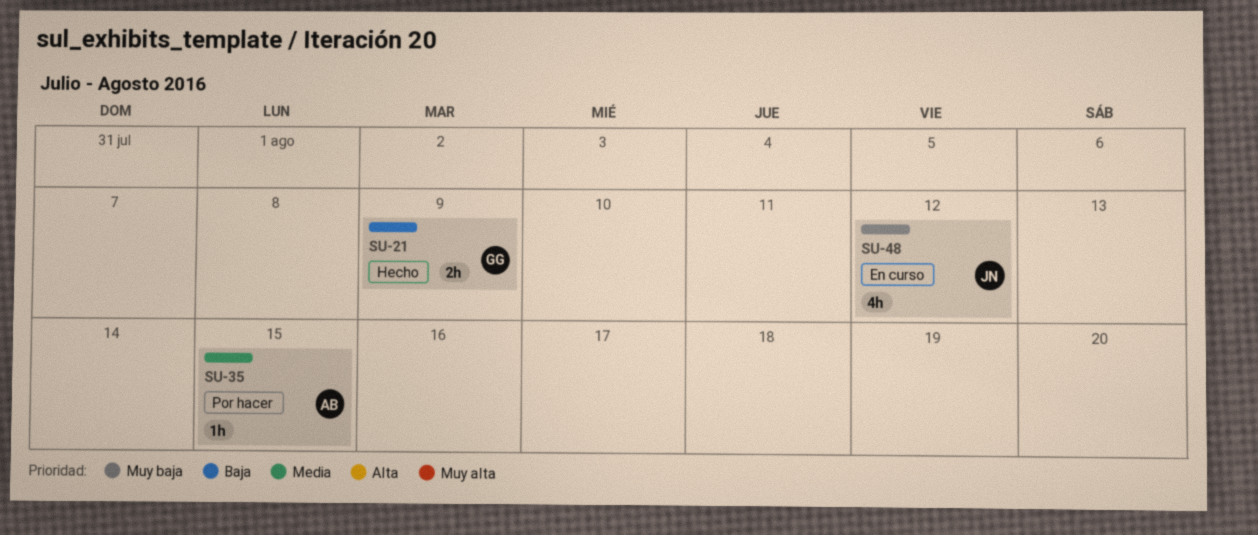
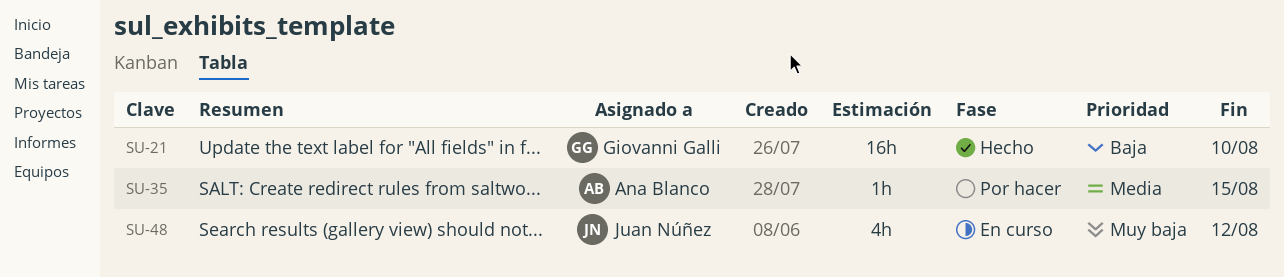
SU-21, estimate: 2h -> 16h
SU-21, due: Aug 9 -> Aug 10

